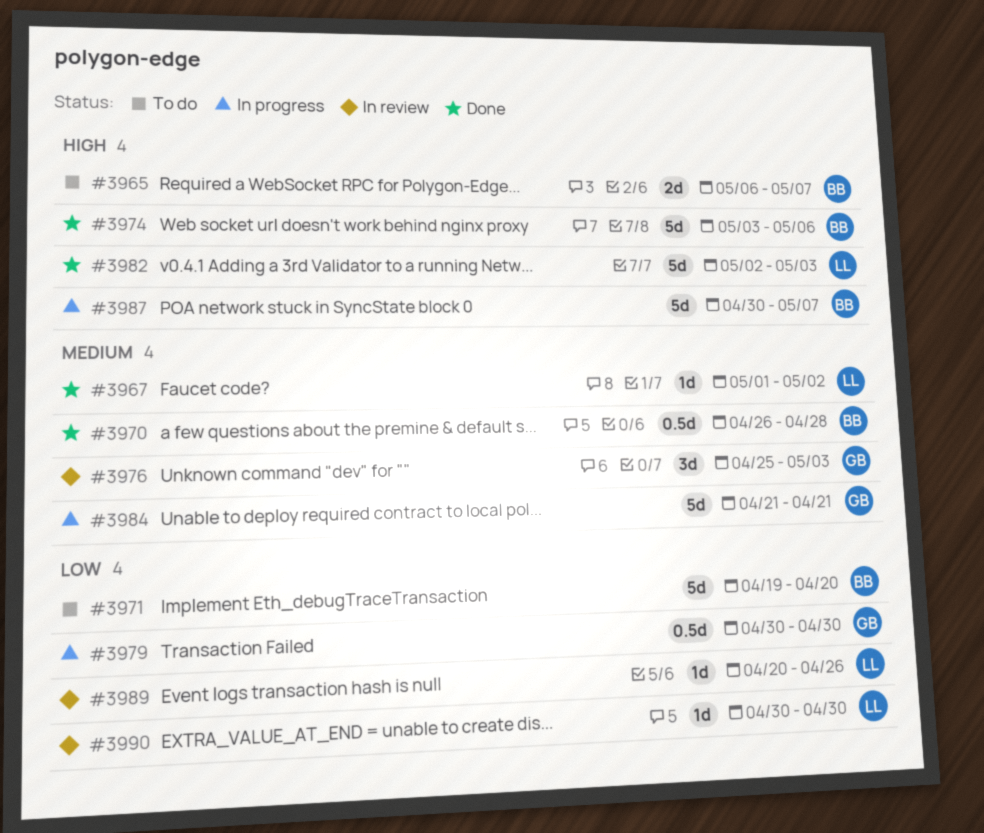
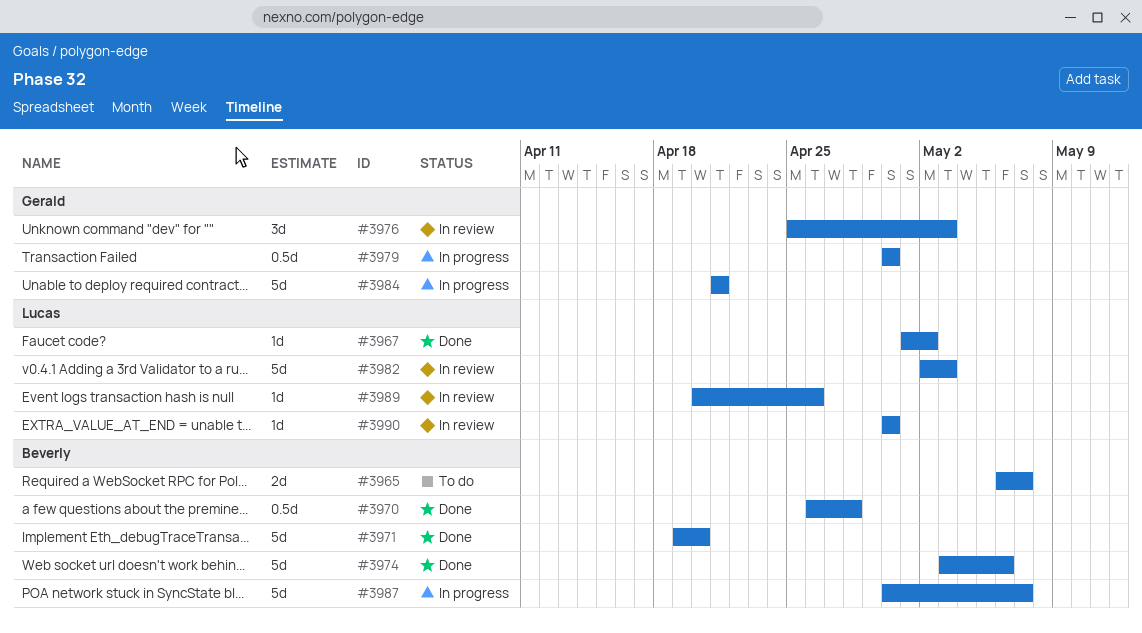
#3971, status: To do -> Done
#3982, status: Done -> In review

